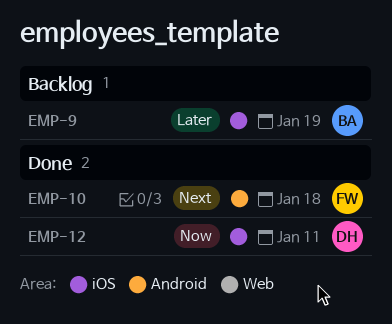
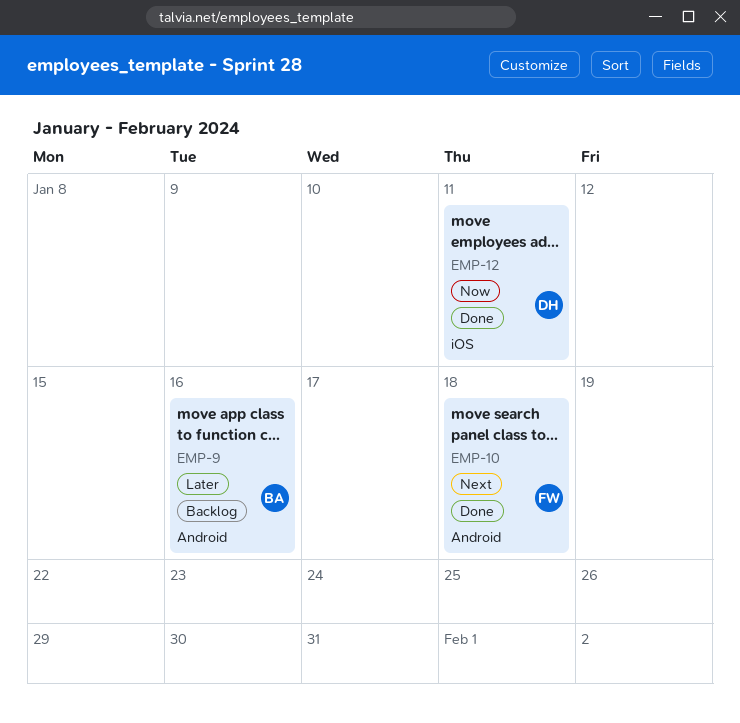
EMP-9, label: iOS -> Android
EMP-9, due: Jan 19 -> Jan 16

